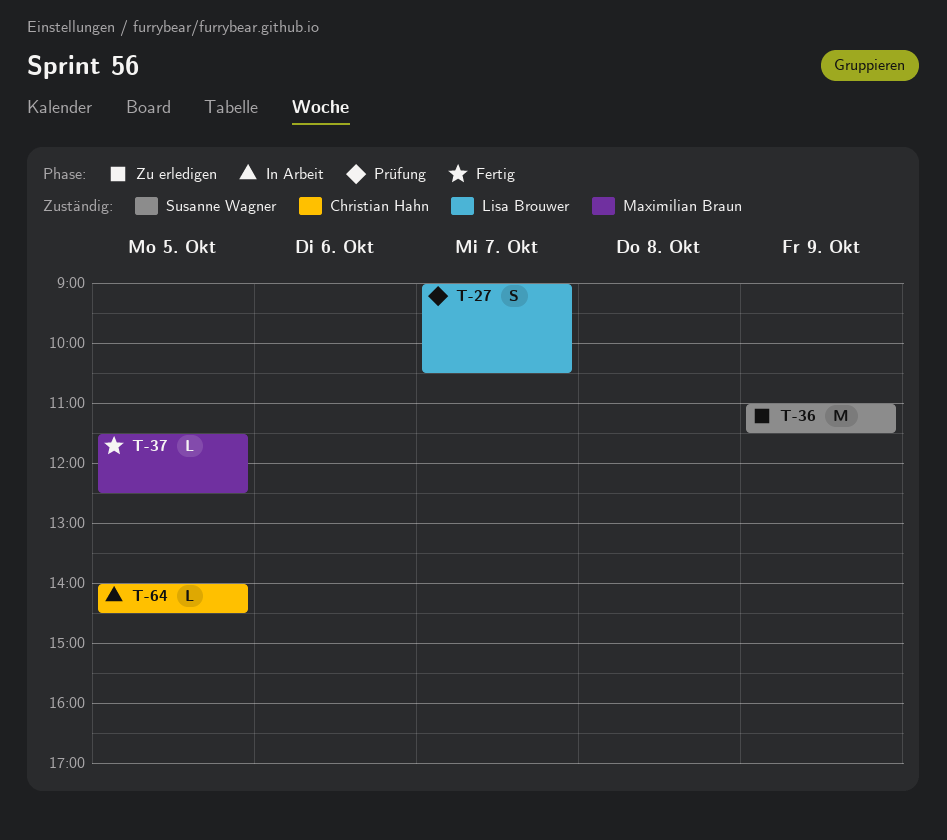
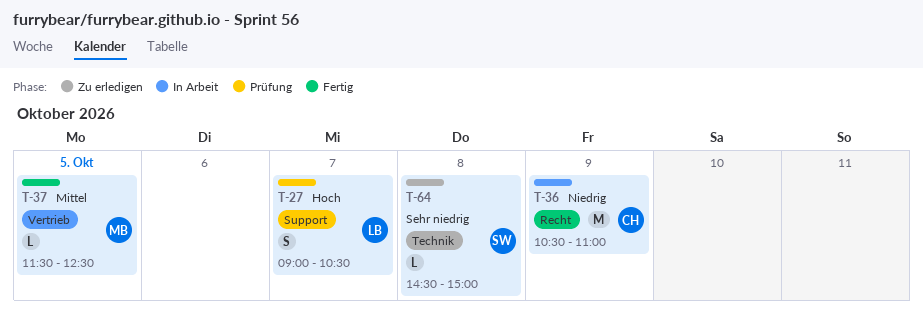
T-36, status: Zu erledigen -> In Arbeit
T-36, owner: Susanne Wagner -> Christian Hahn
T-36, begins: 11:00 -> 10:30
T-36, ends: 11:30 -> 11:00
T-64, status: In Arbeit -> Zu erledigen
T-64, owner: Christian Hahn -> Susanne Wagner
T-64, day: Oct 5 -> Oct 8
T-64, begins: 14:00 -> 14:30
T-64, ends: 14:30 -> 15:00

